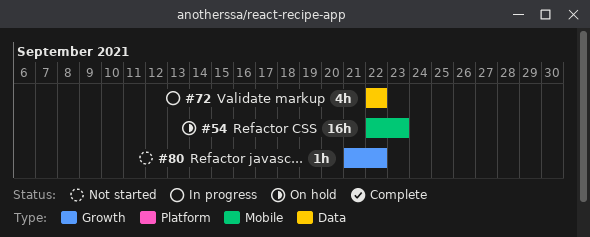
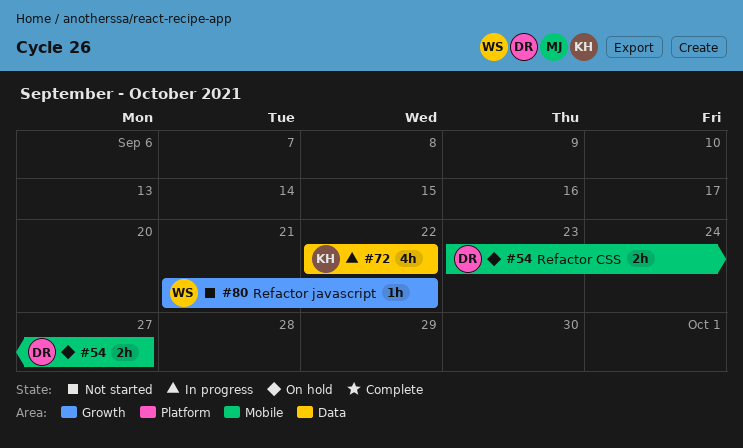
#54, estimate: 16h -> 2h
#54, start: Sep 22 -> Sep 23
#54, due: Sep 23 -> Sep 27

